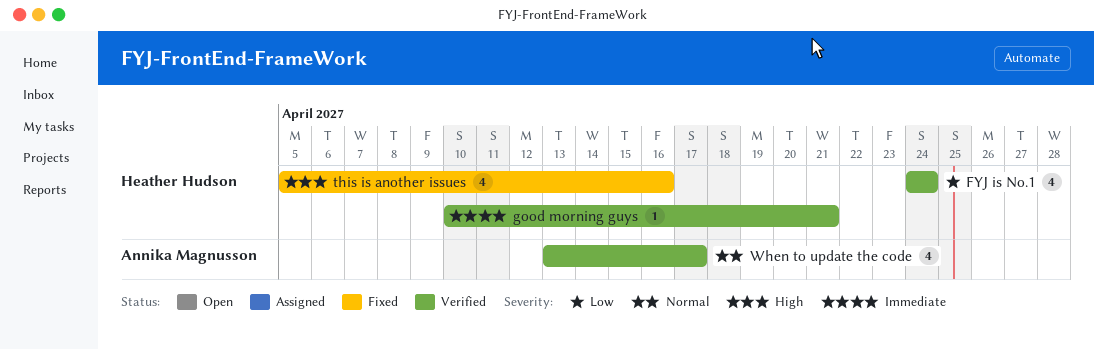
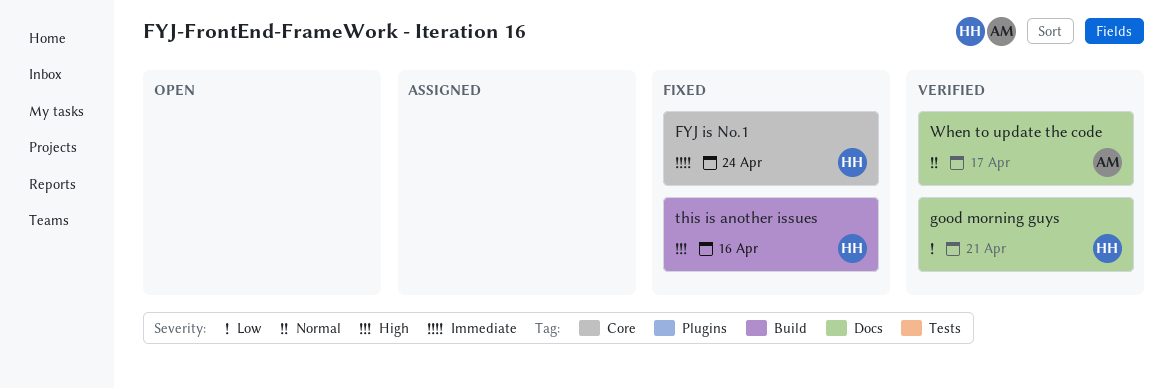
FYJ is No.1, status: Verified -> Fixed
FYJ is No.1, priority: Low -> Immediate
good morning guys, priority: Immediate -> Low

